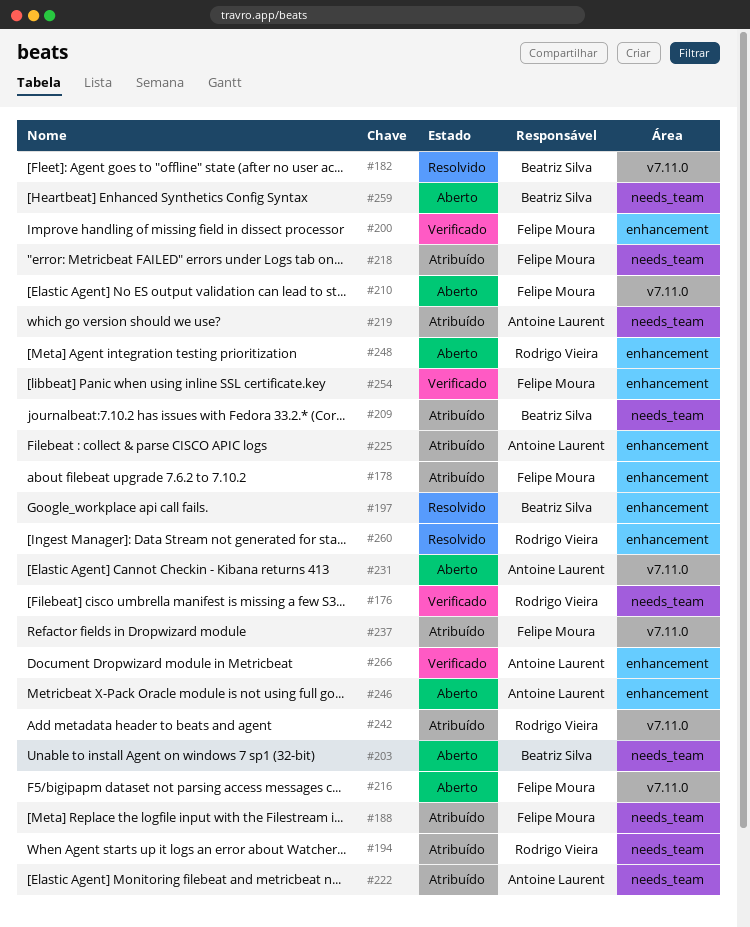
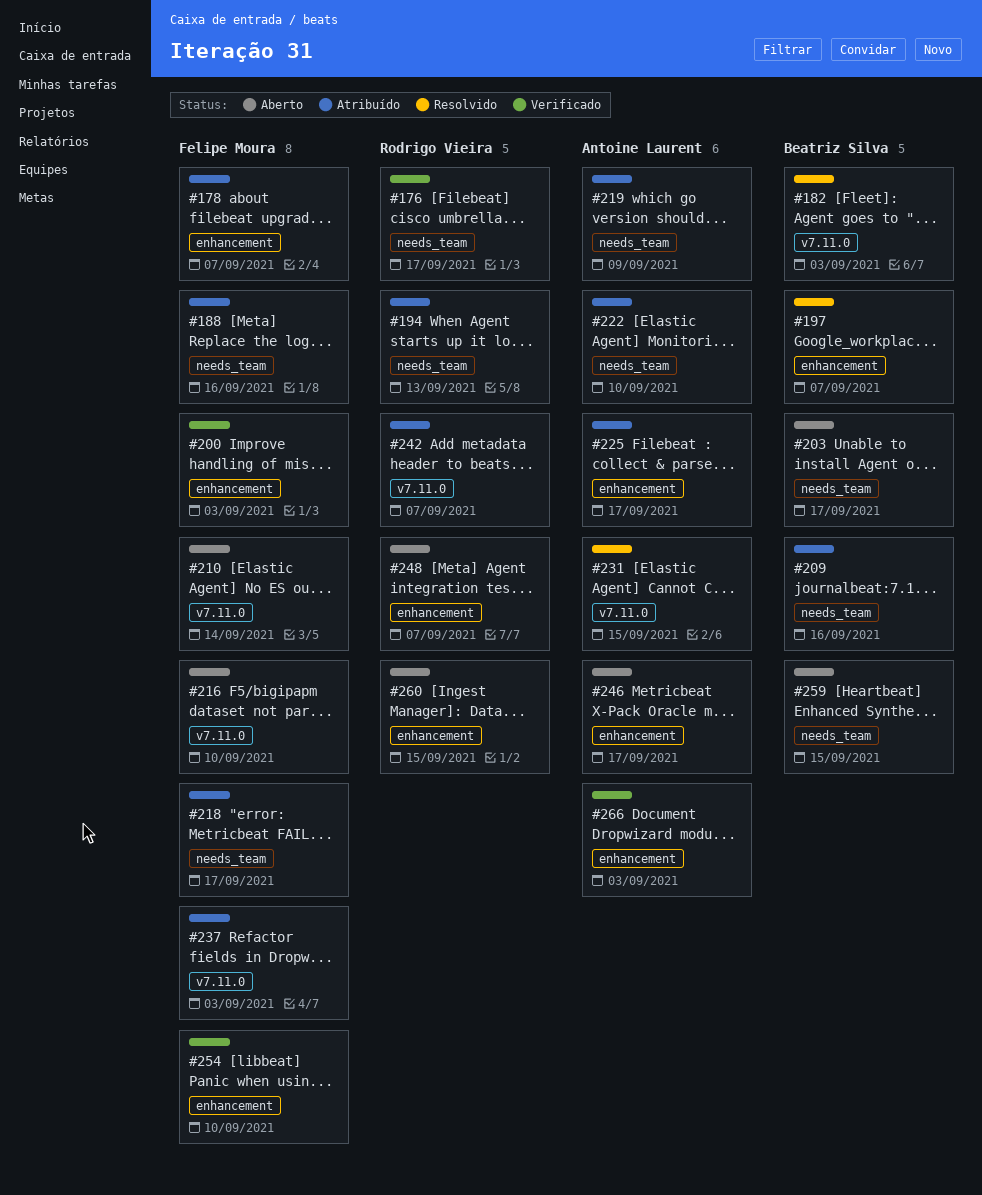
#231, status: Aberto -> Resolvido
#260, status: Resolvido -> Aberto

